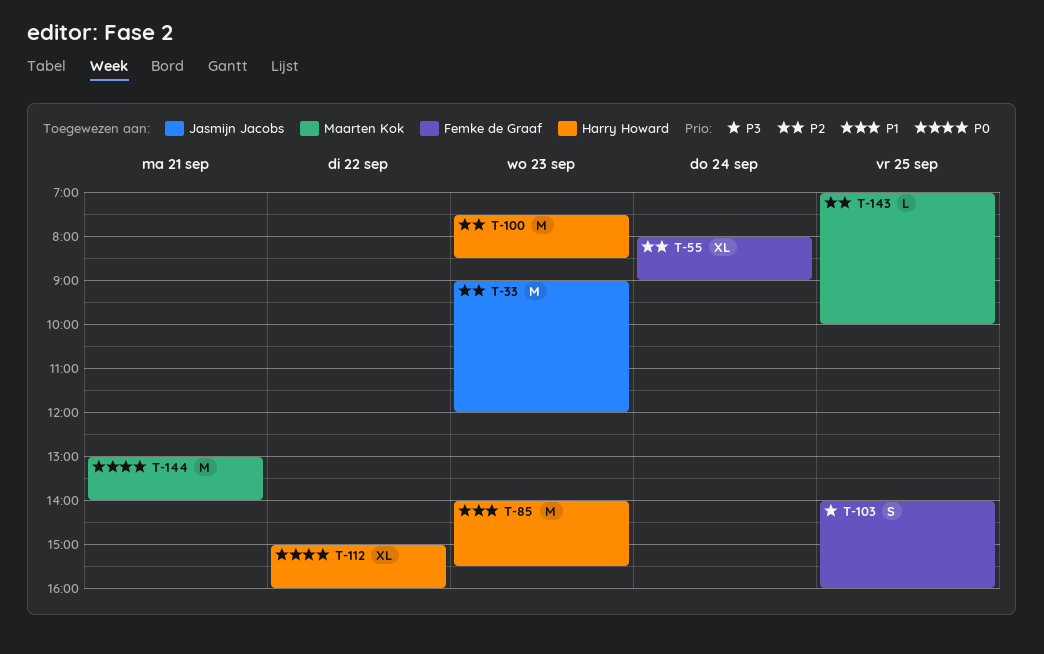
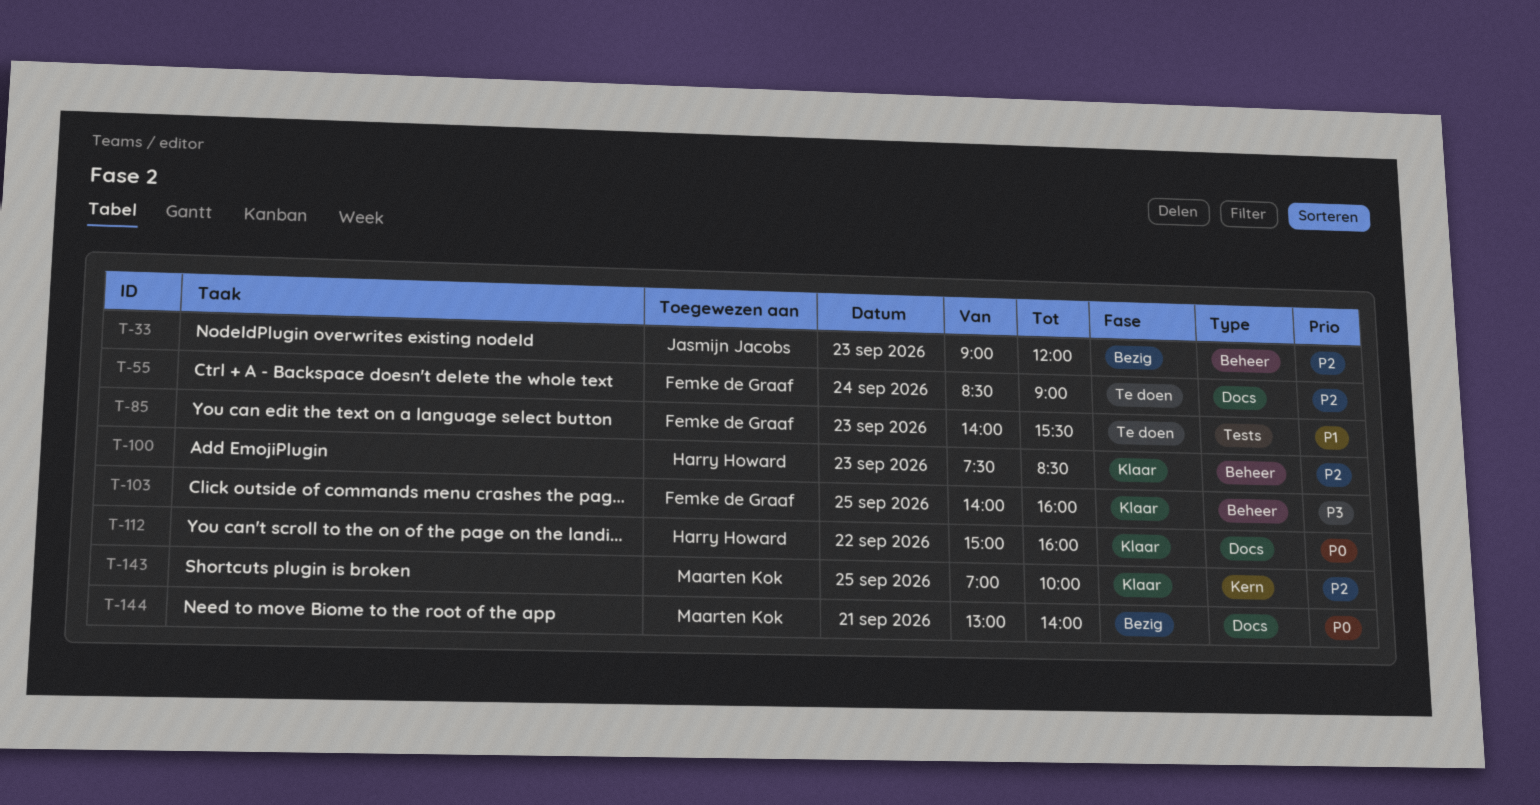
T-55, begins: 08:00 -> 08:30
T-85, owner: Harry Howard -> Femke de Graaf

